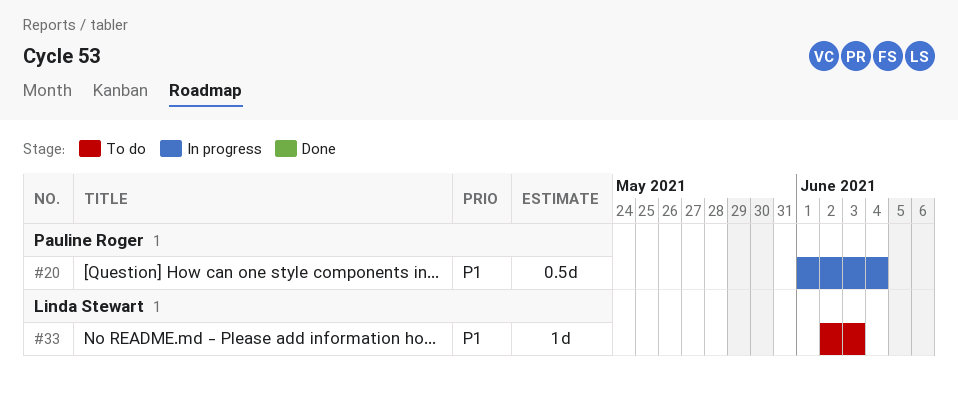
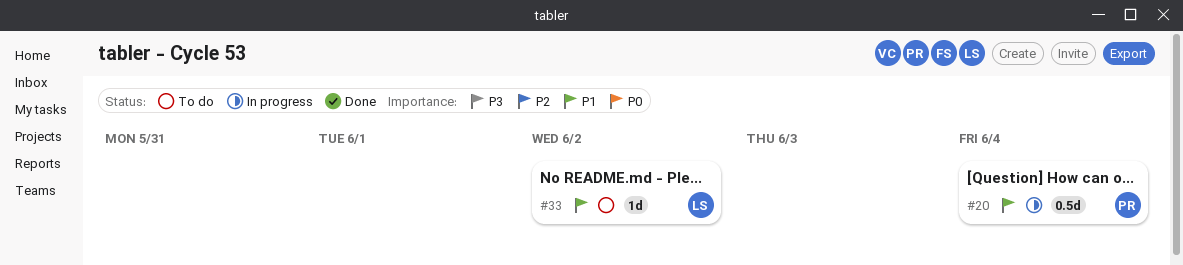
#33, due: Jun 3 -> Jun 2

